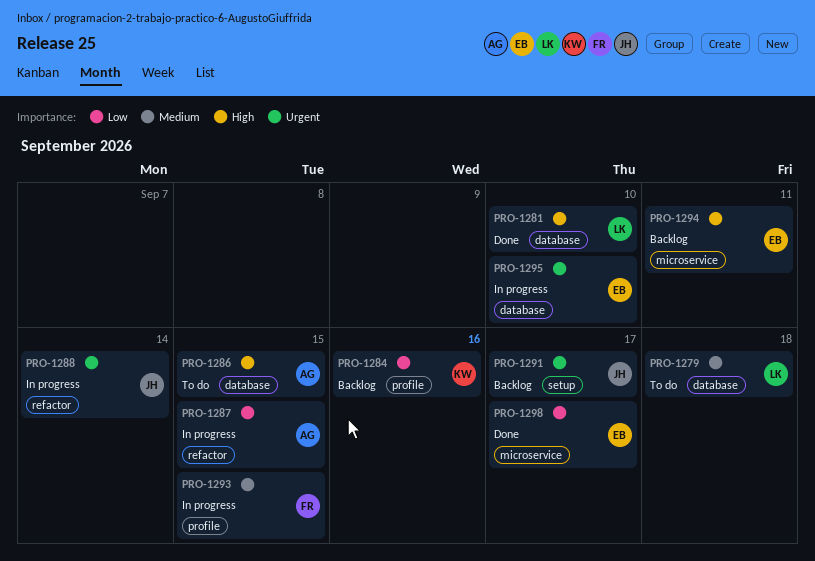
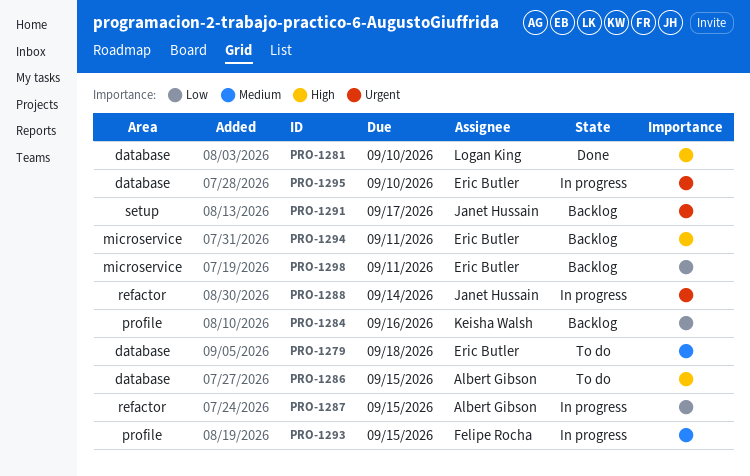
PRO-1279, owner: Logan King -> Eric Butler
PRO-1298, status: Done -> Backlog
PRO-1298, due: Sep 17 -> Sep 11

